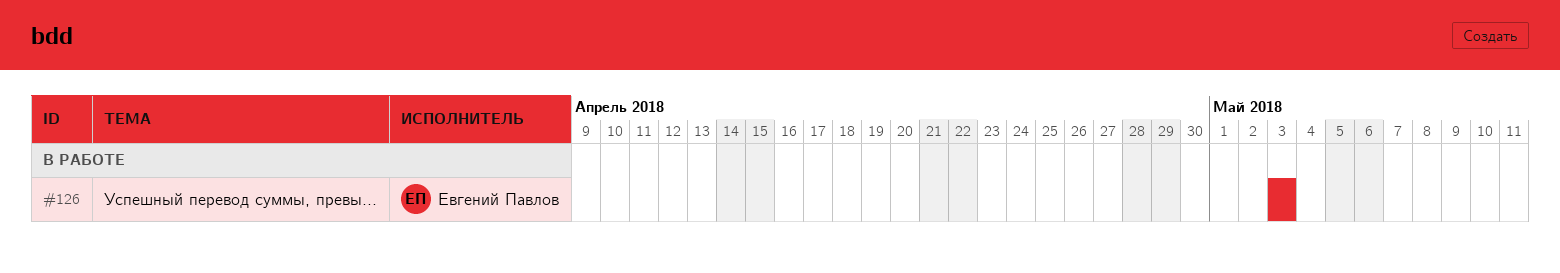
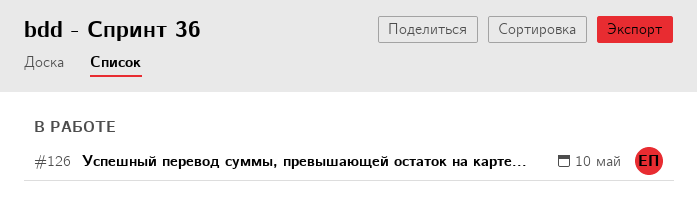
#126, due: May 3 -> May 10

